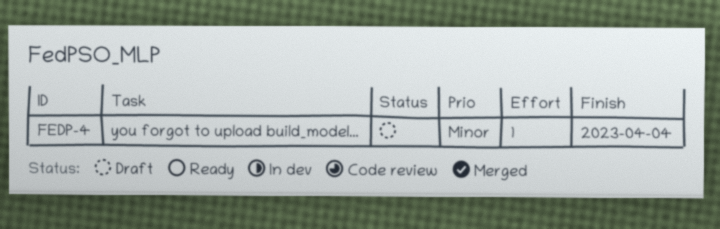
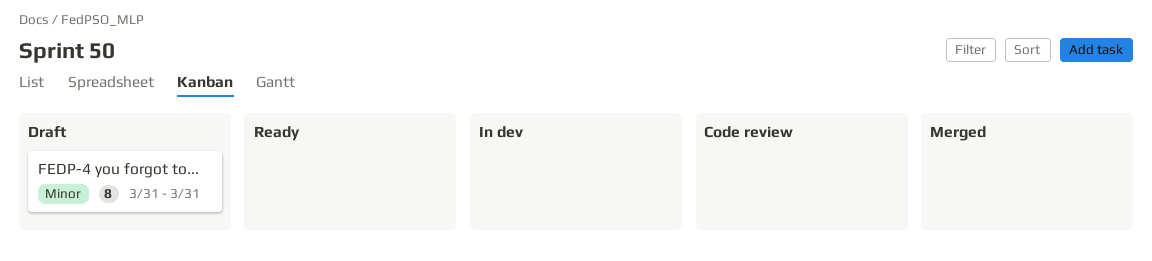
FEDP-4, estimate: 1 -> 8
FEDP-4, due: Apr 4 -> Mar 31

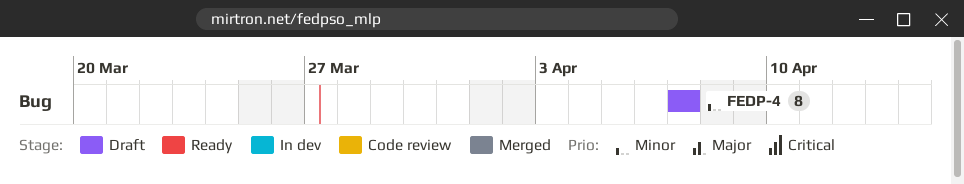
FEDP-4, start: Mar 31 -> Apr 7
FEDP-4, due: Mar 31 -> Apr 7

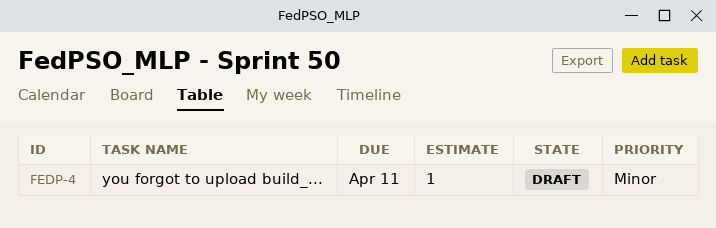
FEDP-4, estimate: 8 -> 1
FEDP-4, due: Apr 7 -> Apr 11

